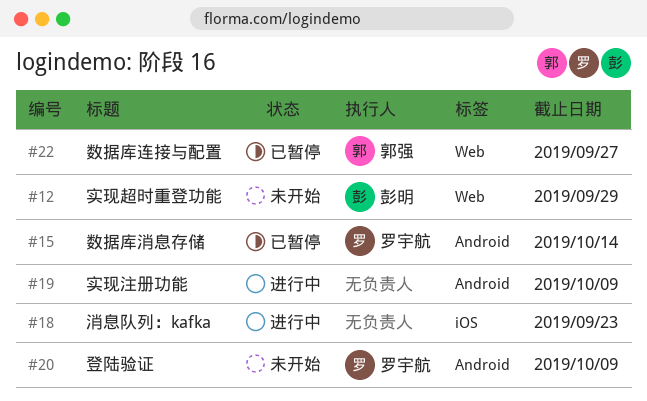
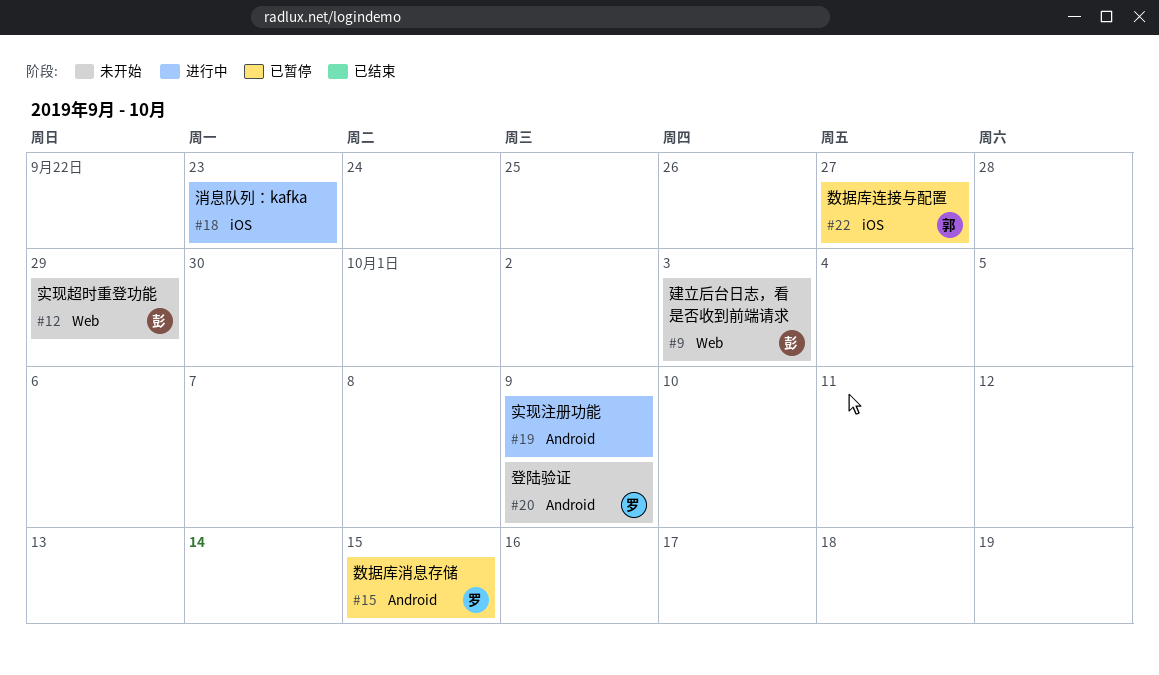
#9: none -> present
#15, due: Oct 14 -> Oct 15
#22, label: Web -> iOS

